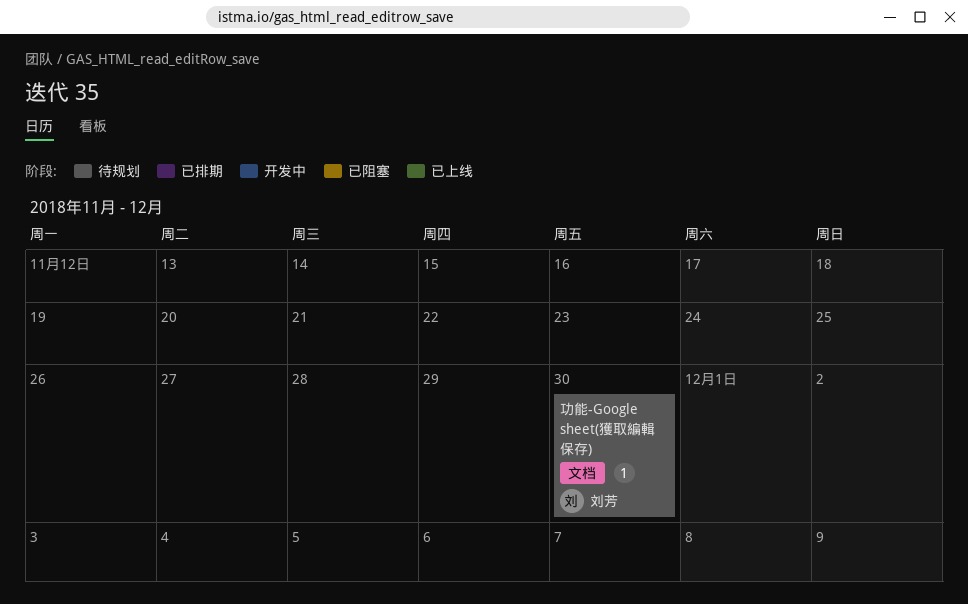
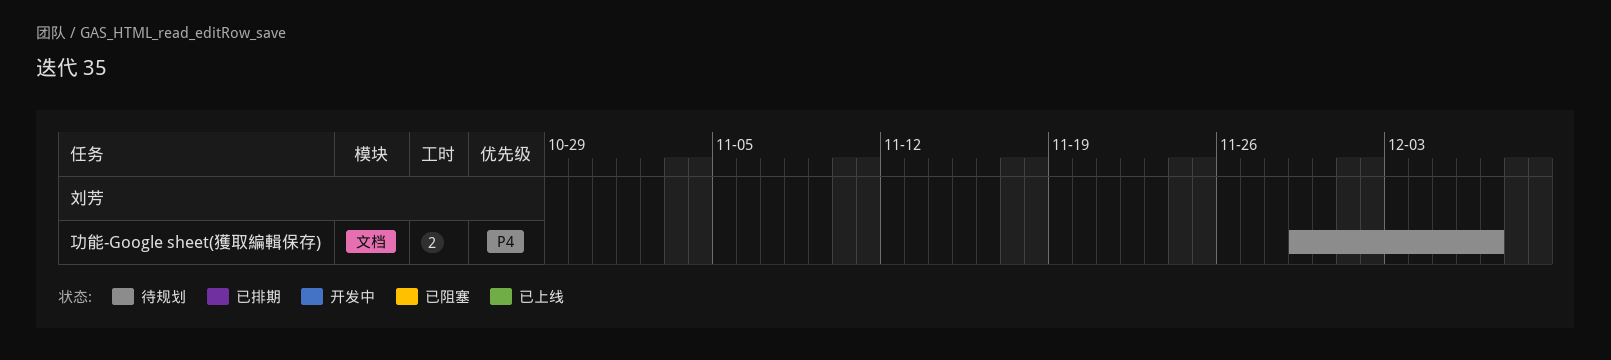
功能-Google sheet(獲取編輯保存), estimate: 1 -> 2
功能-Google sheet(獲取編輯保存), due: Nov 30 -> Dec 7

